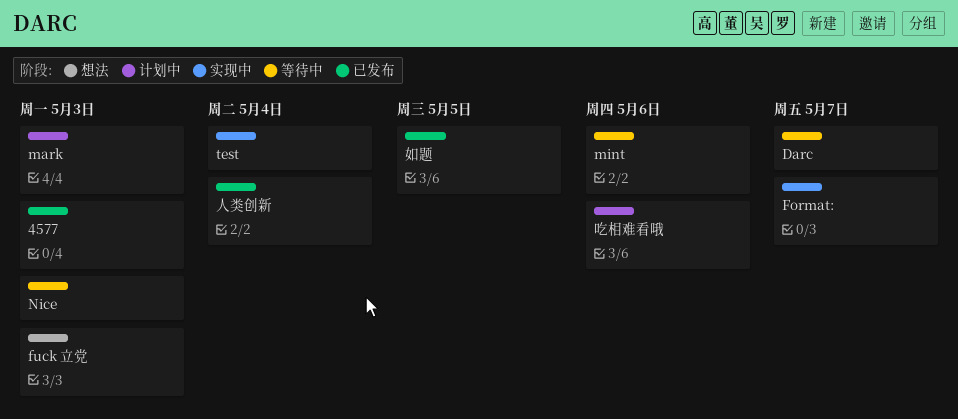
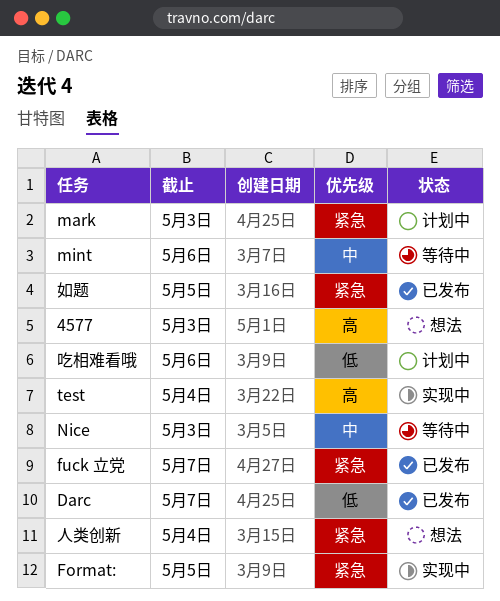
4577, status: 已发布 -> 想法
Darc, status: 等待中 -> 已发布
Format:, due: May 7 -> May 5
fuck 立党, status: 想法 -> 已发布
fuck 立党, due: May 3 -> May 7
人类创新, status: 已发布 -> 想法

